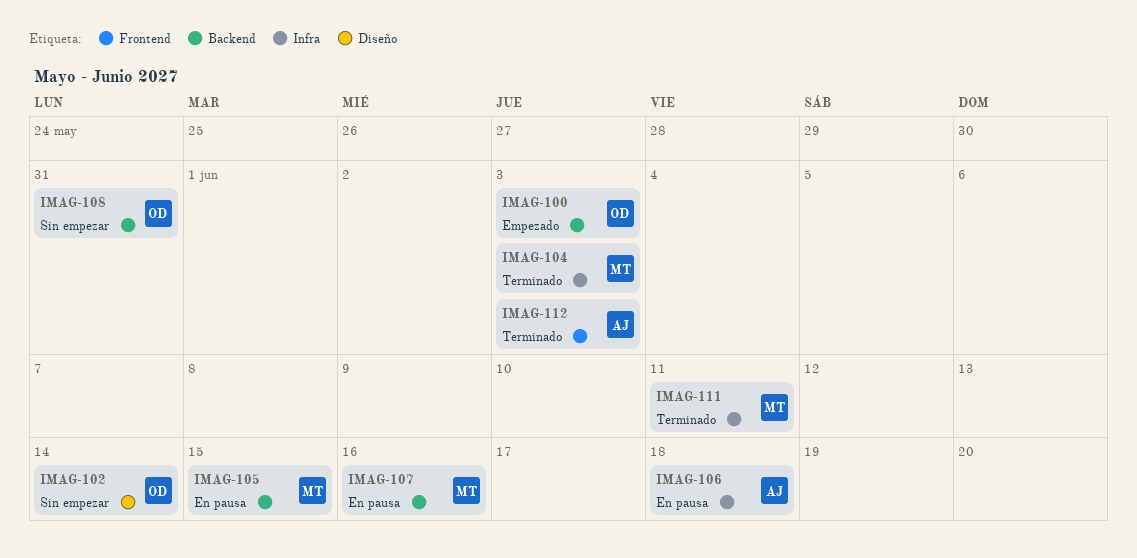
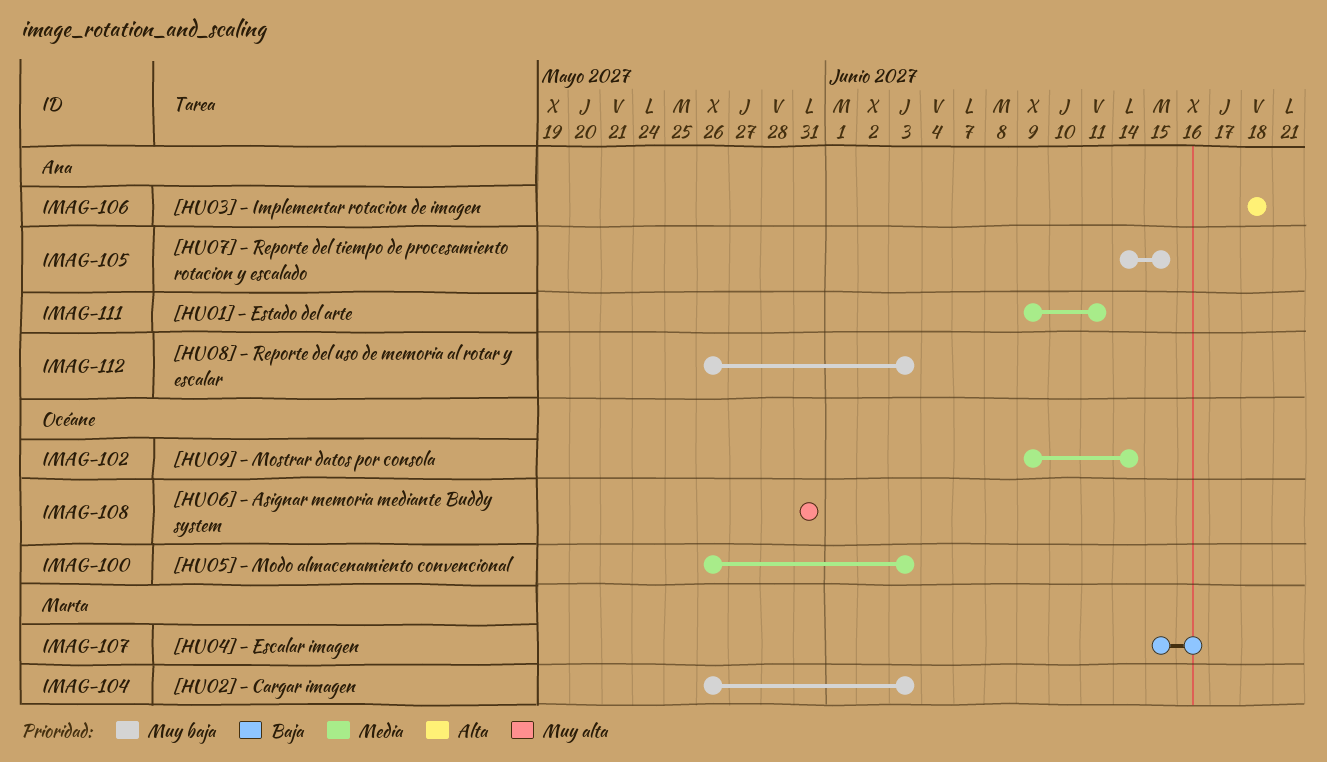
IMAG-105, owner: Marta -> Ana
IMAG-111, owner: Marta -> Ana

